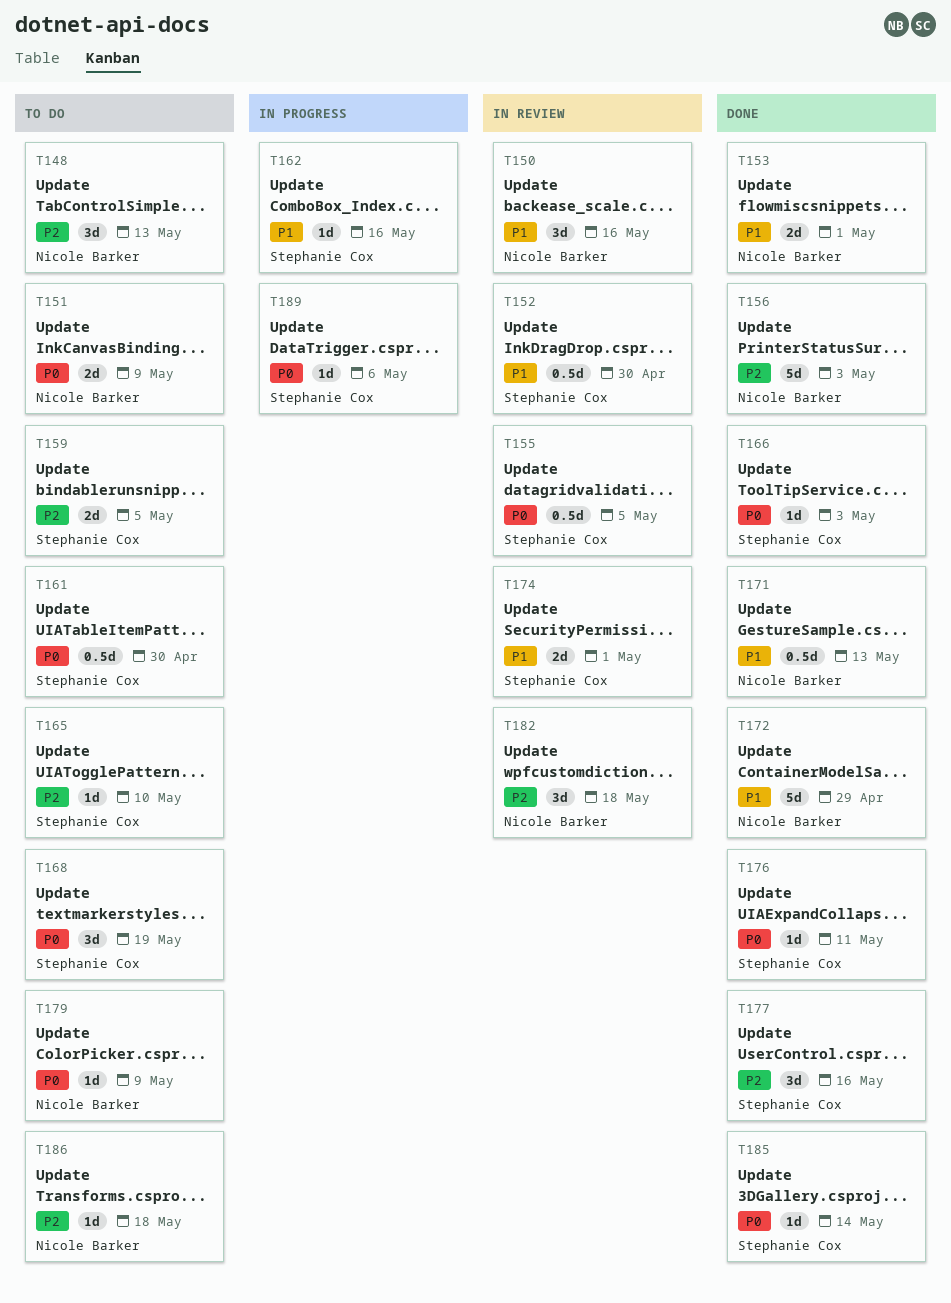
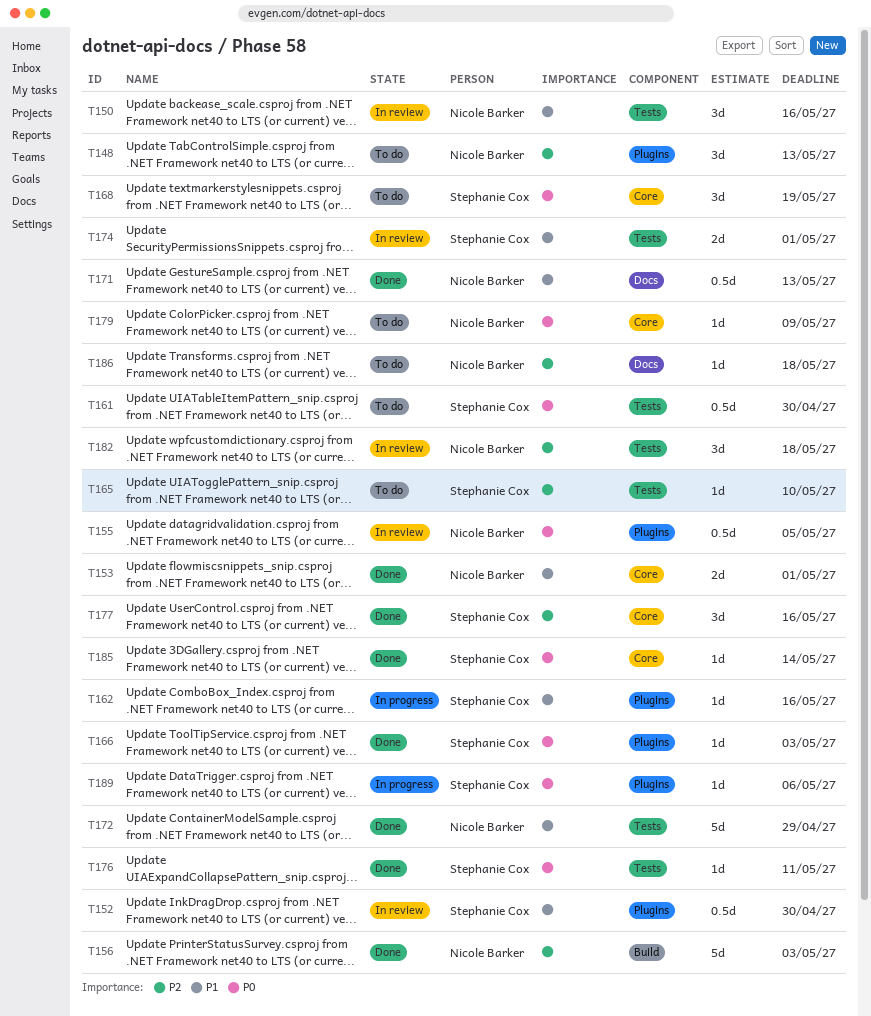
T151: present -> none
T155, owner: Stephanie Cox -> Nicole Barker
T159: present -> none

